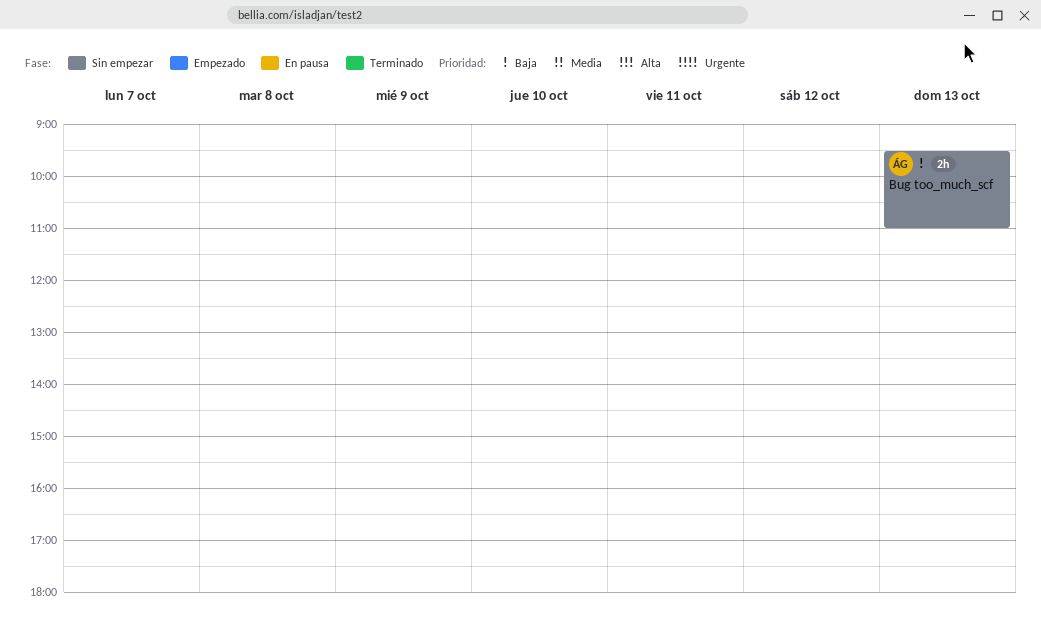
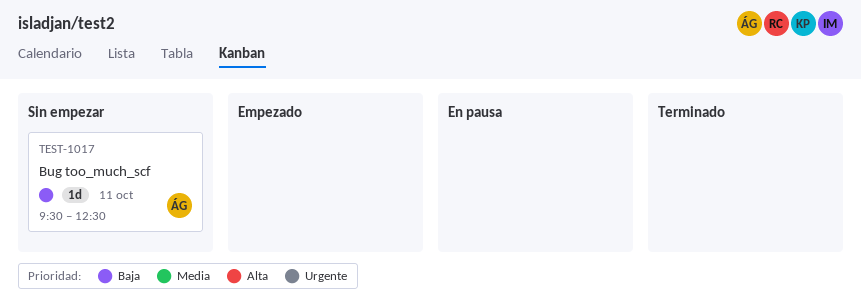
Bug too_much_scf, estimate: 2h -> 1d
Bug too_much_scf, day: Oct 13 -> Oct 11
Bug too_much_scf, ends: 11:00 -> 12:30

